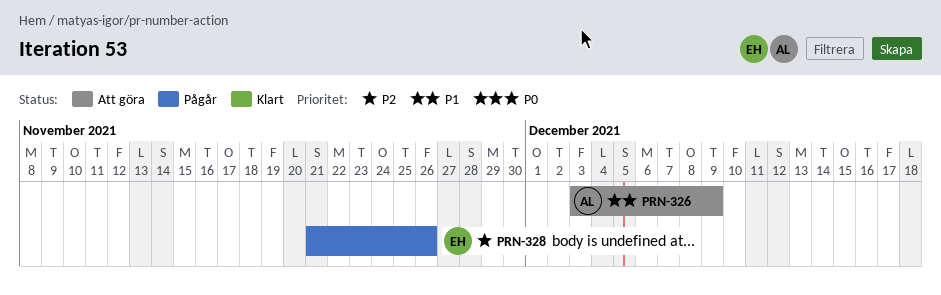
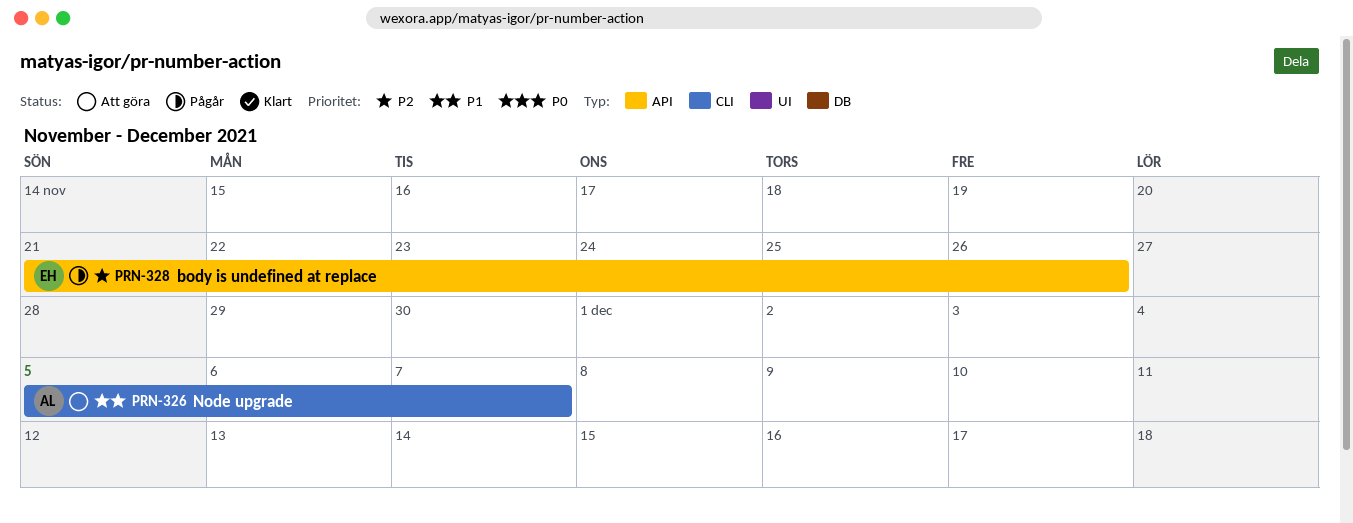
PRN-326, start: Dec 3 -> Dec 5
PRN-326, due: Dec 9 -> Dec 7

